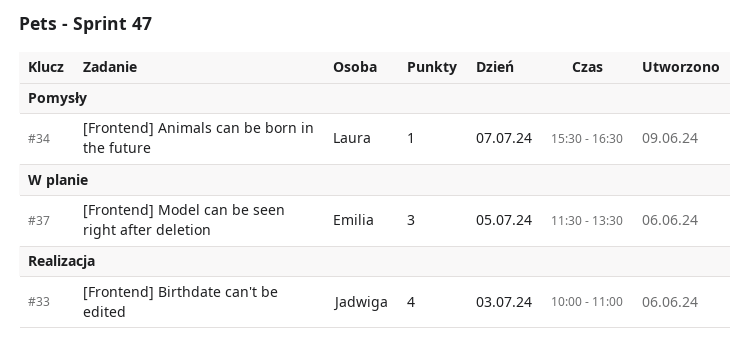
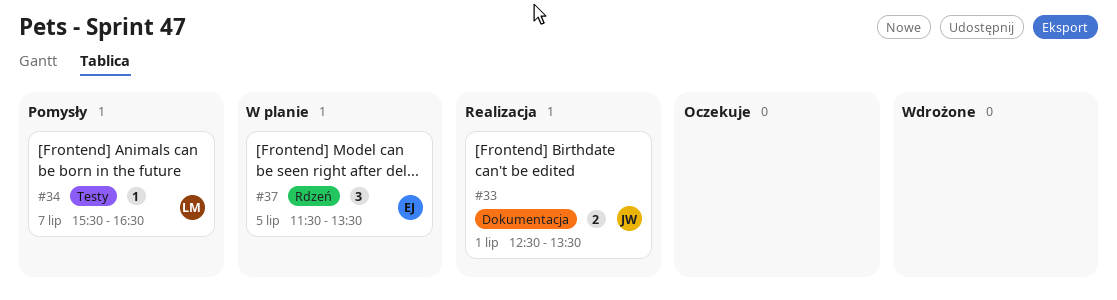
#33, estimate: 4 -> 2
#33, day: Jul 3 -> Jul 1
#33, begins: 10:00 -> 12:30
#33, ends: 11:00 -> 13:30

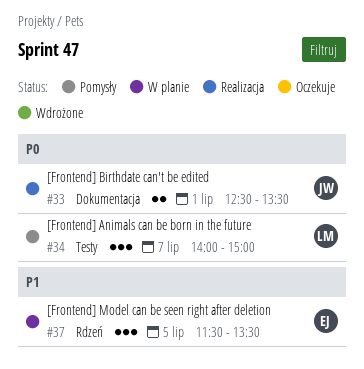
#34, estimate: 1 -> 3
#34, begins: 15:30 -> 14:00
#34, ends: 16:30 -> 15:00

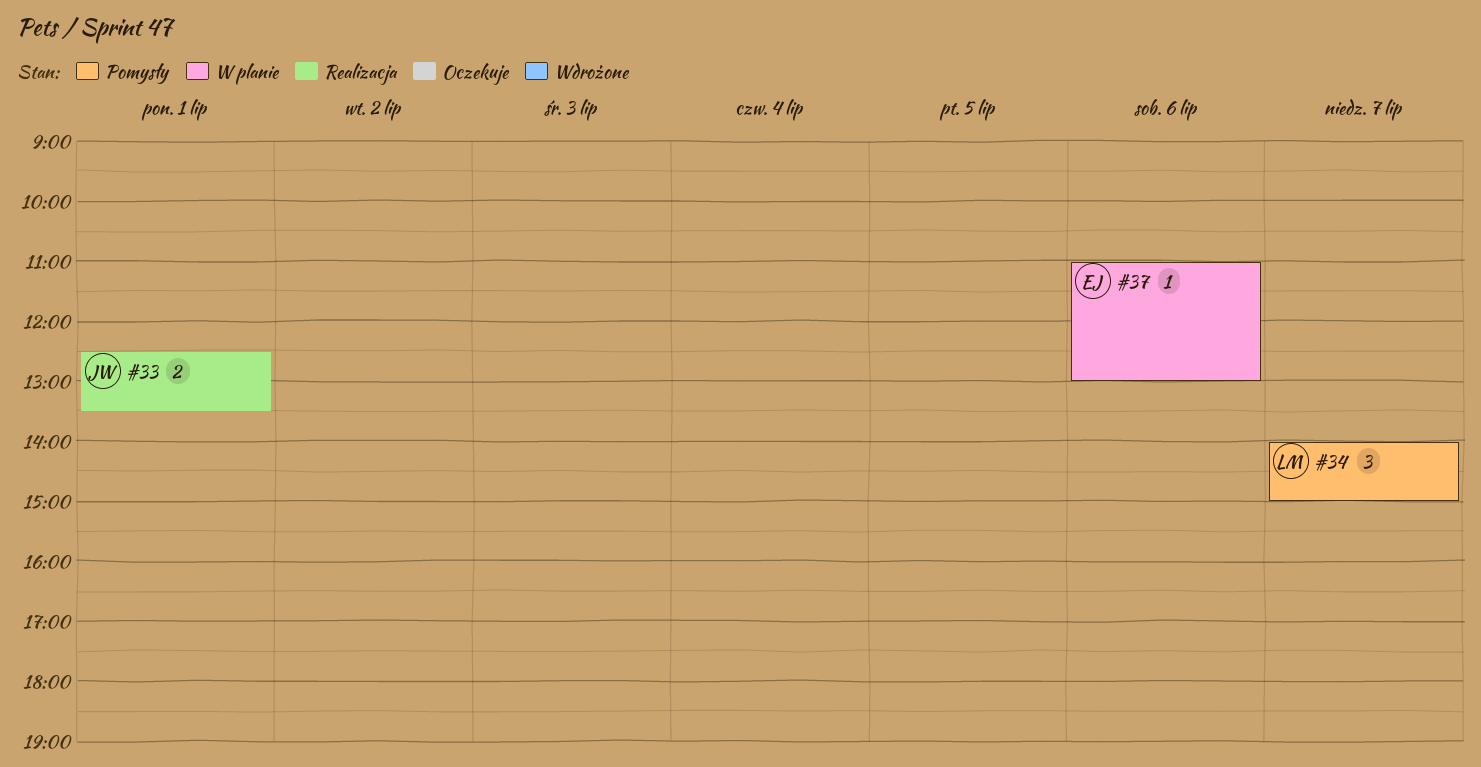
#37, estimate: 3 -> 1
#37, day: Jul 5 -> Jul 6
#37, begins: 11:30 -> 11:00
#37, ends: 13:30 -> 13:00

